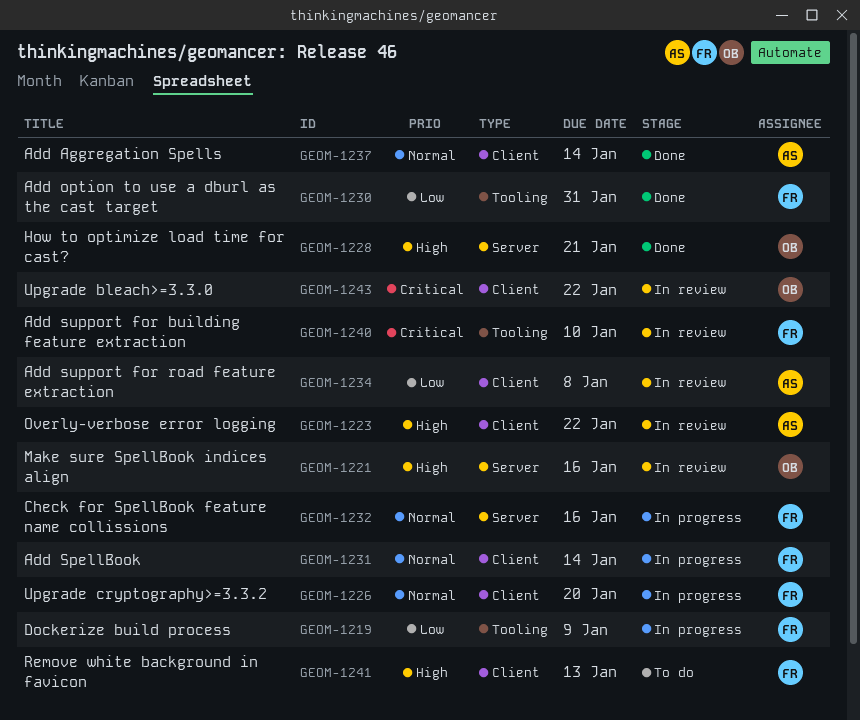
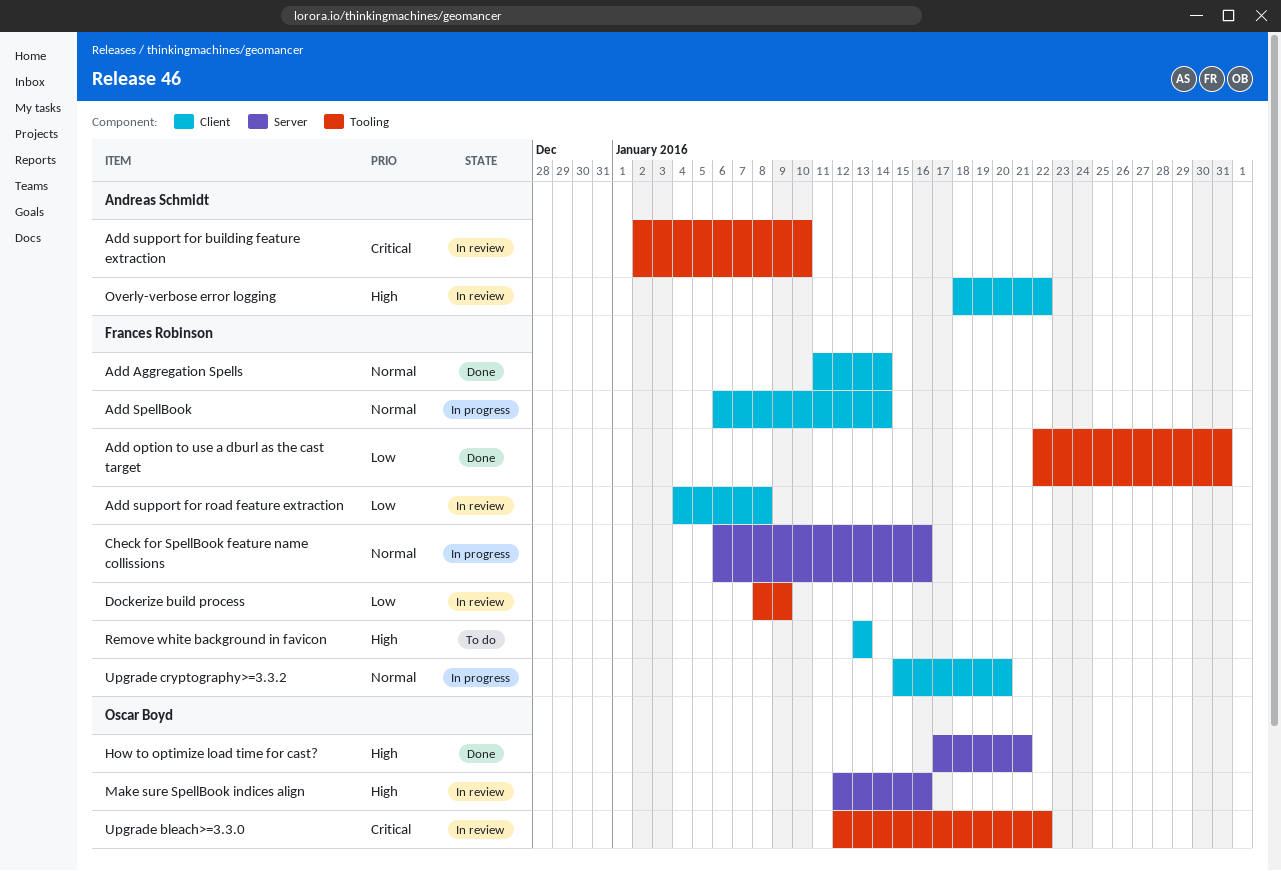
Add Aggregation Spells, owner: Andreas Schmidt -> Frances Robinson
Add support for building feature extraction, owner: Frances Robinson -> Andreas Schmidt
Add support for road feature extraction, owner: Andreas Schmidt -> Frances Robinson
Dockerize build process, status: In progress -> In review
Upgrade bleach>=3.3.0, label: Client -> Tooling

